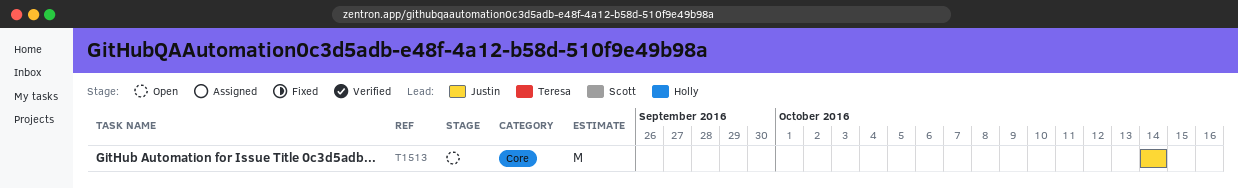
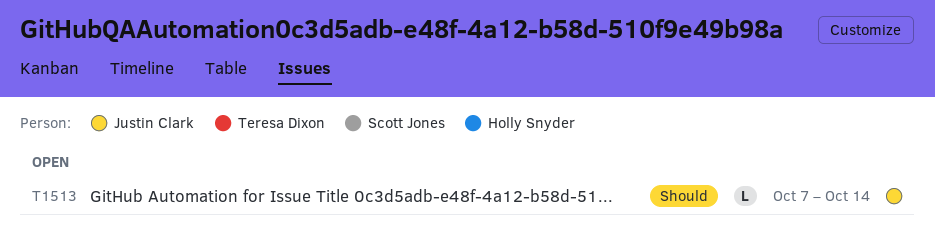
T1513, estimate: M -> L
T1513, start: Oct 14 -> Oct 7

